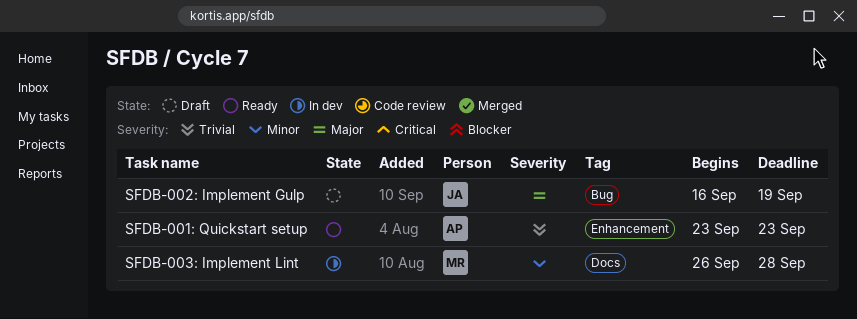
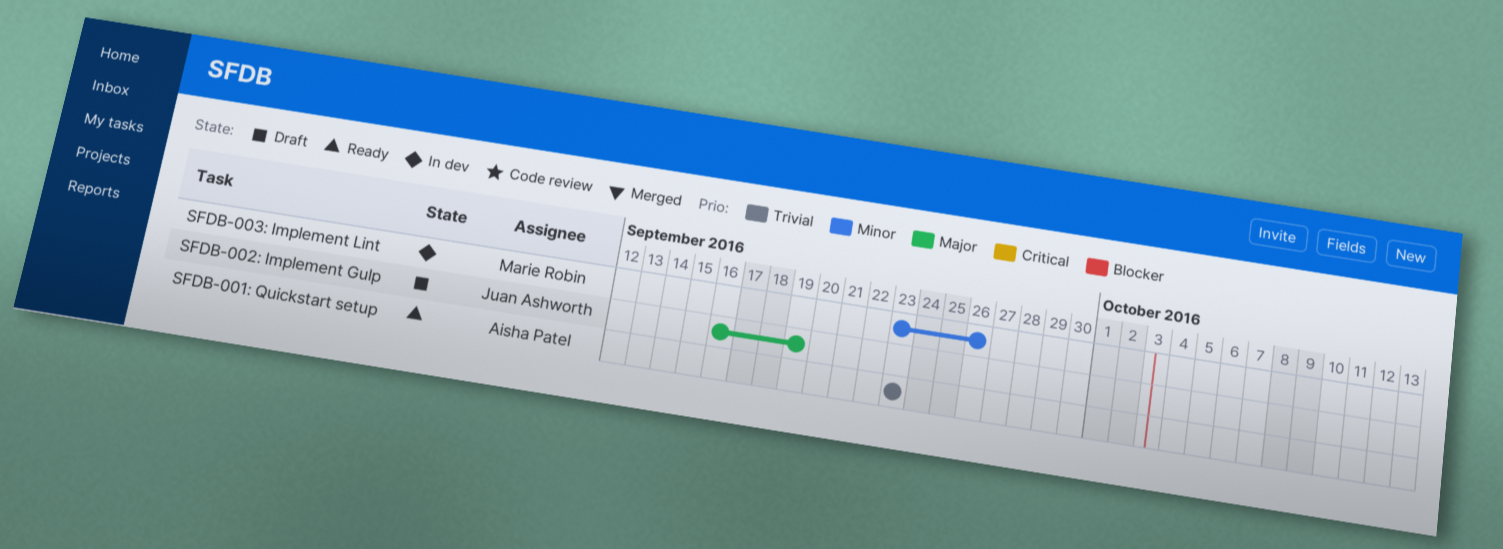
SFDB-003: Implement Lint, start: Sep 26 -> Sep 23
SFDB-003: Implement Lint, due: Sep 28 -> Sep 26

